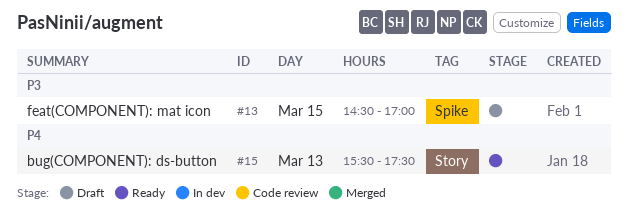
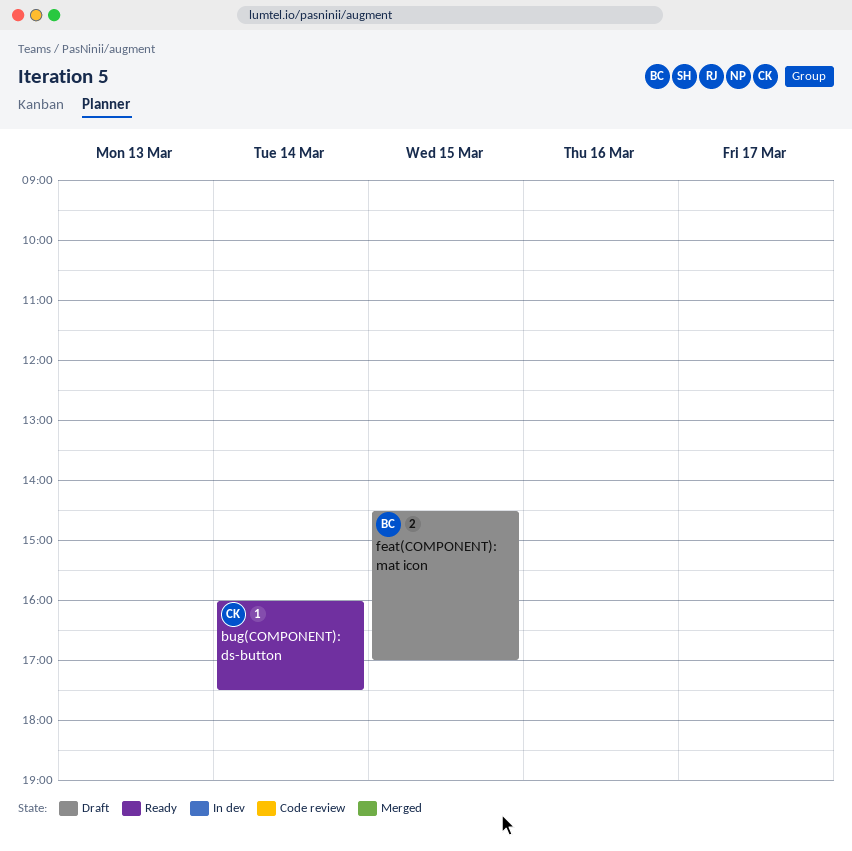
bug(COMPONENT): ds-button, day: Mar 13 -> Mar 14
bug(COMPONENT): ds-button, begins: 15:30 -> 16:00

